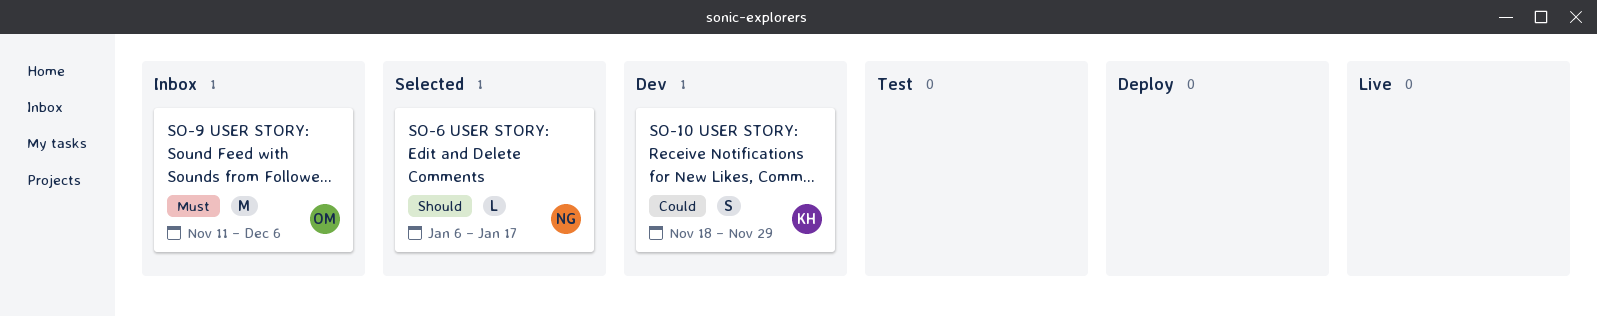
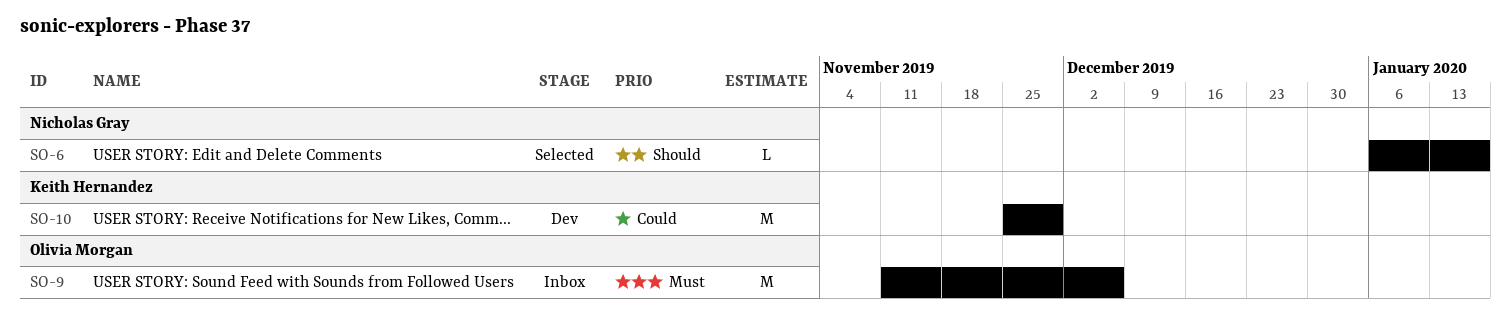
SO-10, estimate: S -> M
SO-10, start: Nov 18 -> Nov 25

